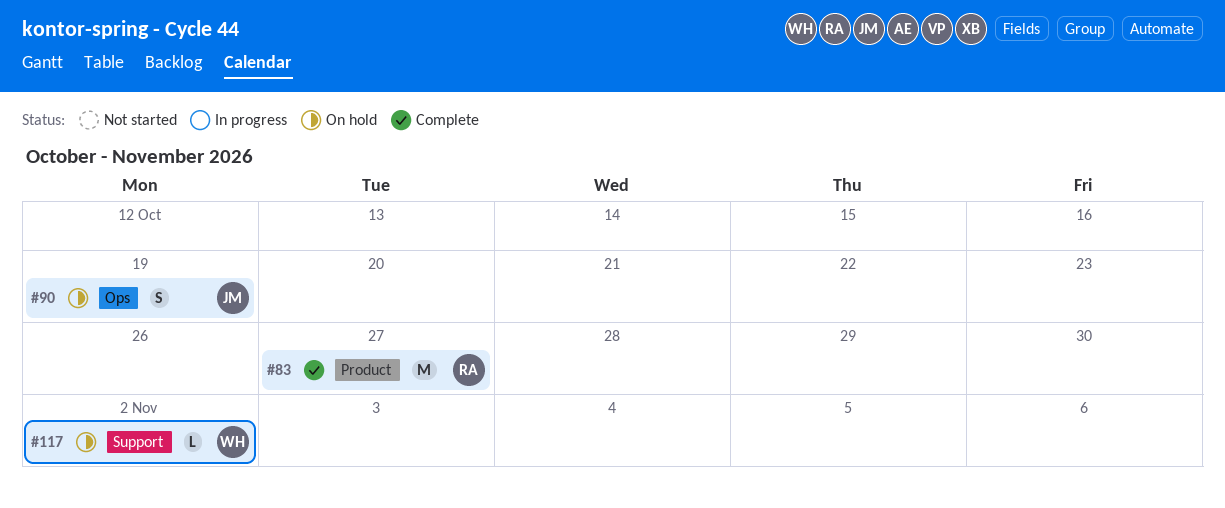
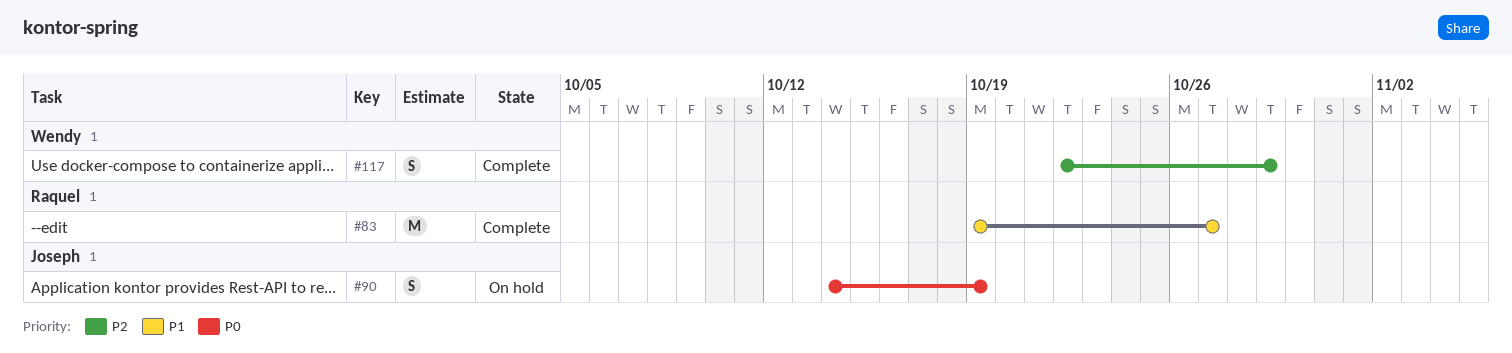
#117, status: On hold -> Complete
#117, estimate: L -> S
#117, due: Nov 2 -> Oct 29

